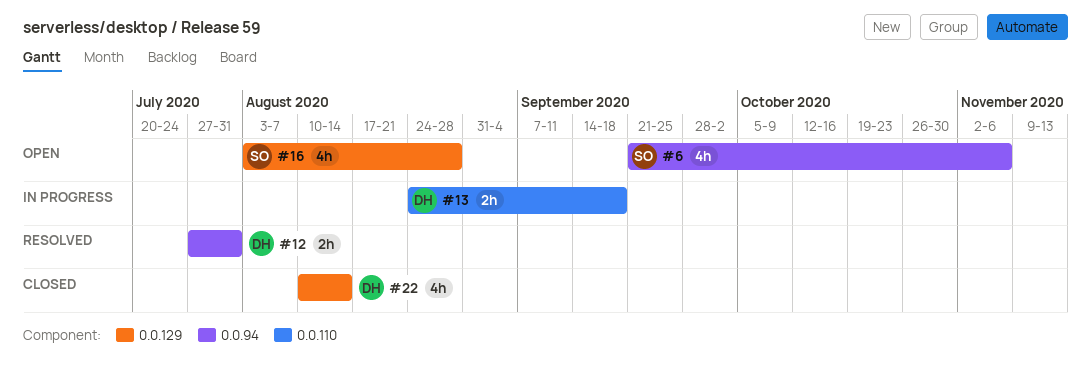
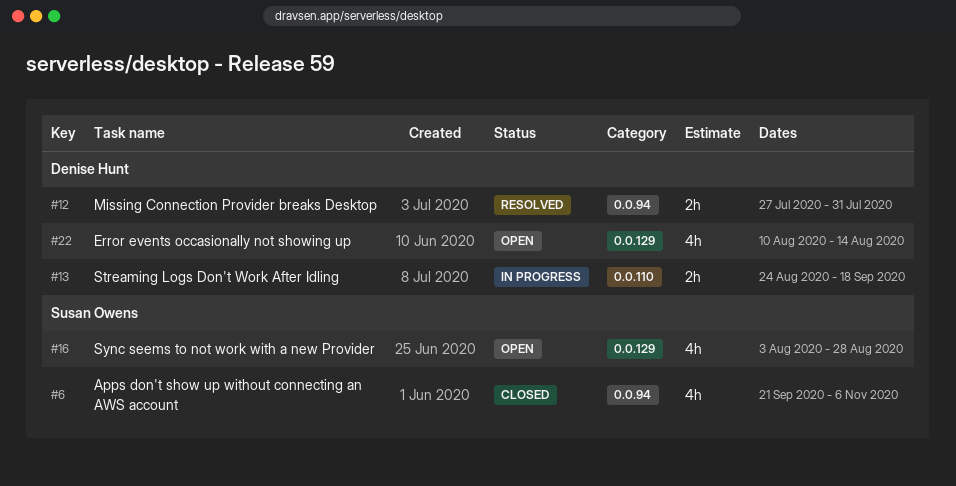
#6, status: Open -> Closed
#22, status: Closed -> Open

